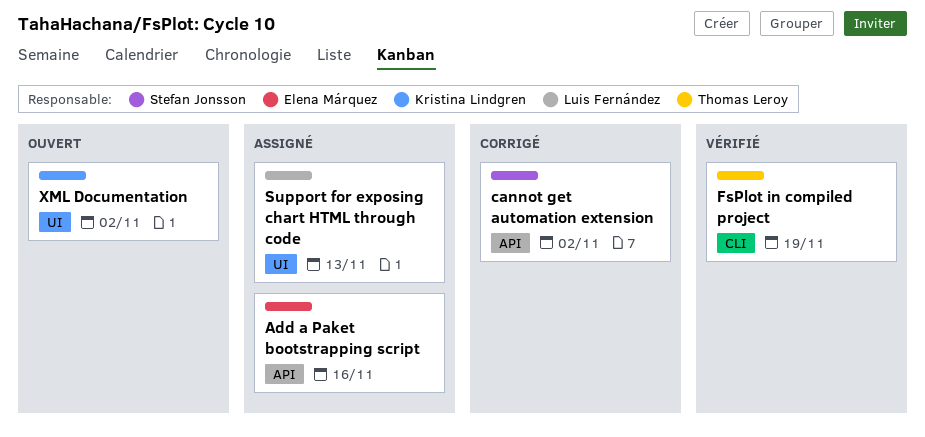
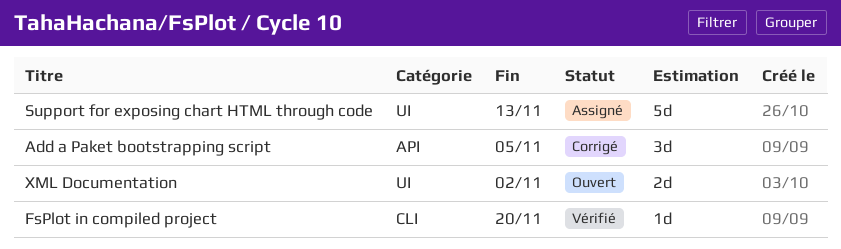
Add a Paket bootstrapping script, status: Assigné -> Corrigé
Add a Paket bootstrapping script, due: Nov 16 -> Nov 5
cannot get automation extension: present -> none
FsPlot in compiled project, due: Nov 19 -> Nov 20

